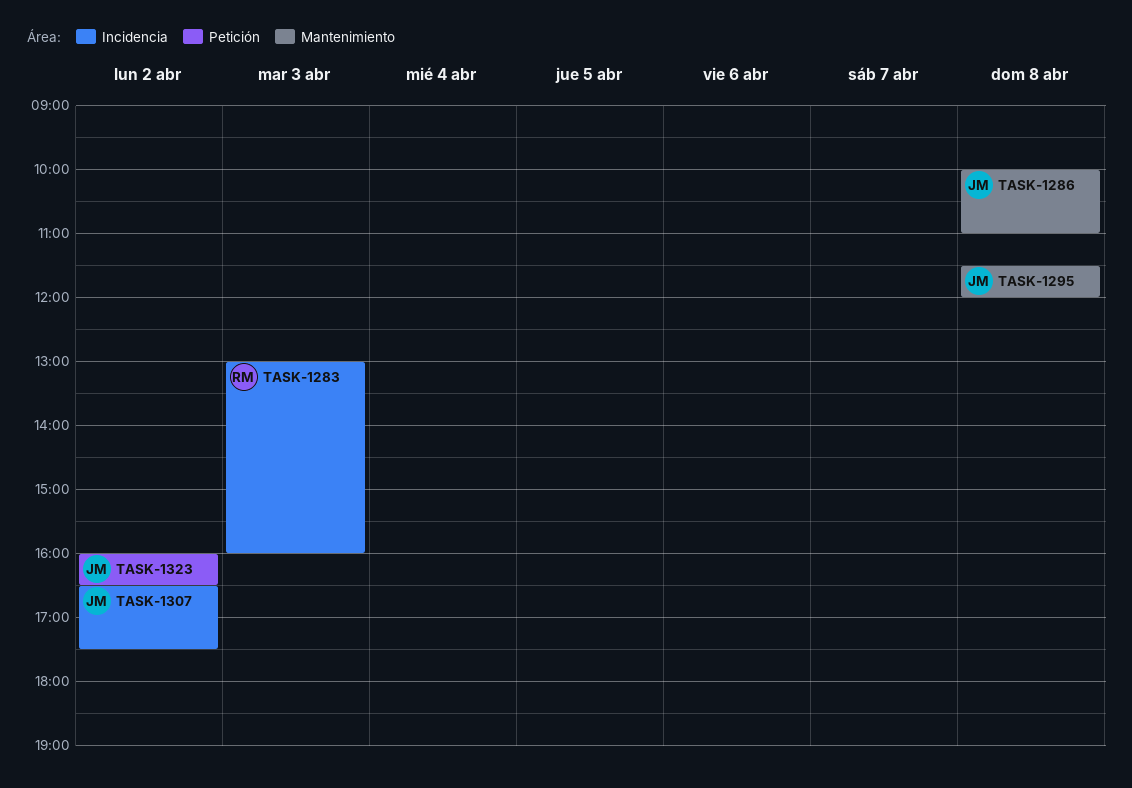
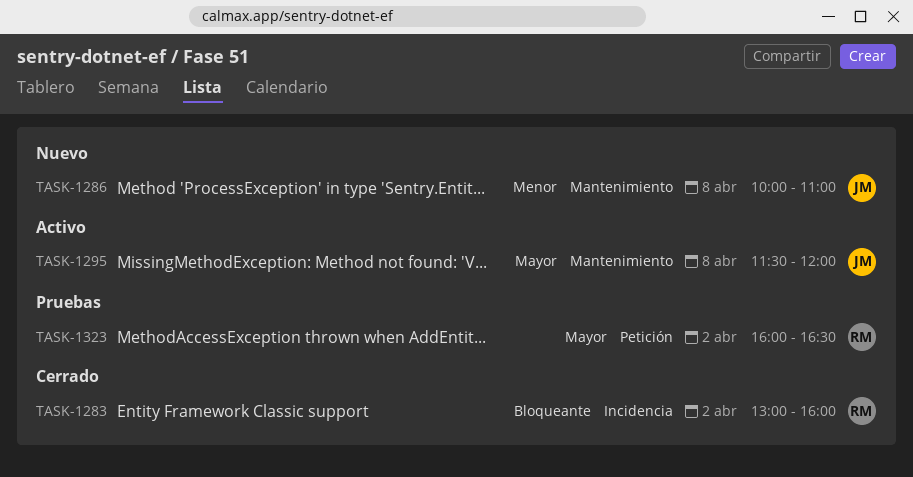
TASK-1283, day: Apr 3 -> Apr 2
TASK-1307: present -> none
TASK-1323, owner: JM -> RM

